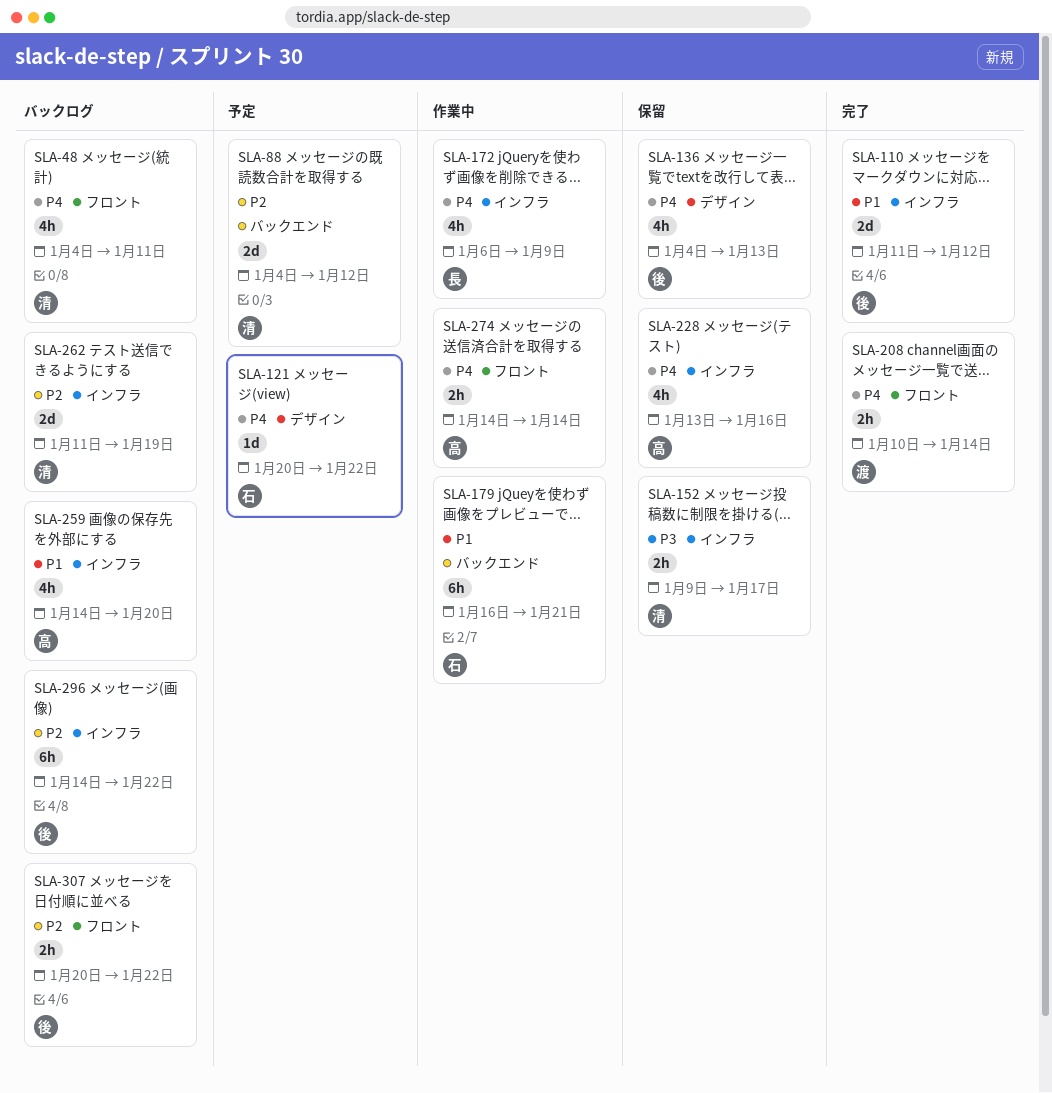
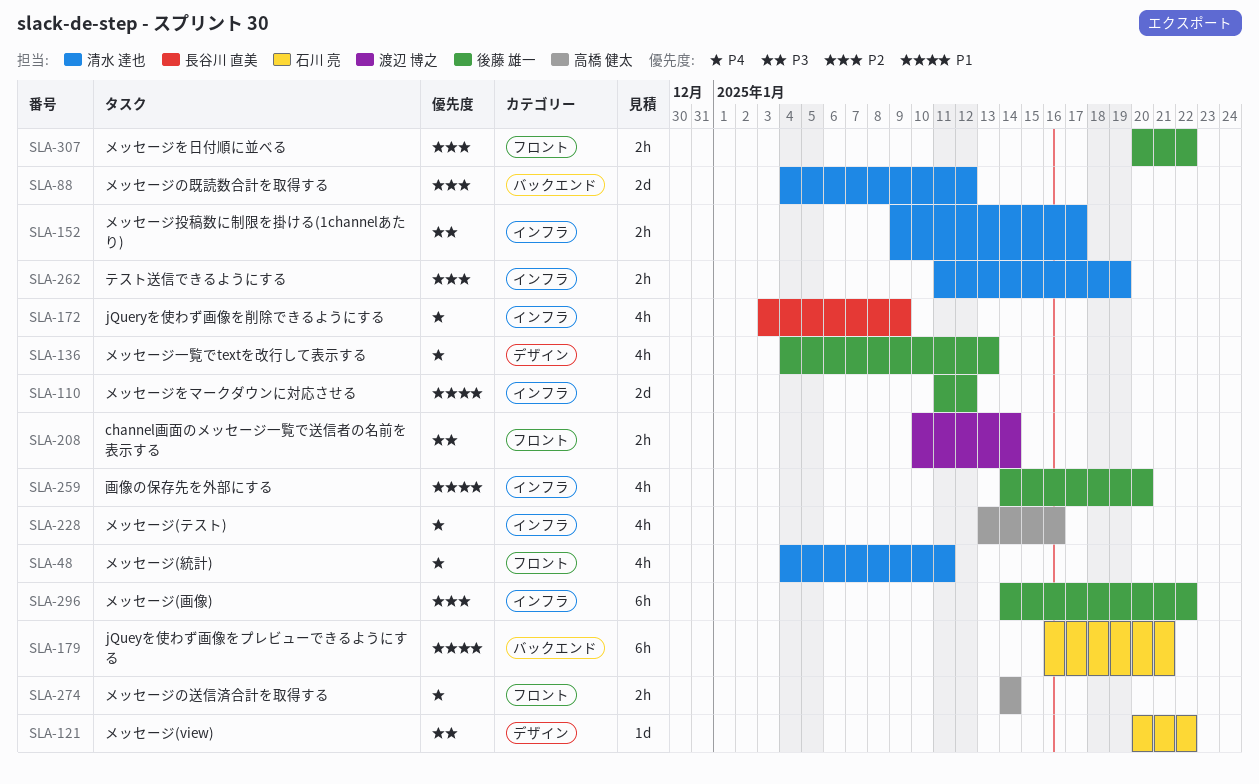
SLA-121, priority: P4 -> P3
SLA-172, start: Jan 6 -> Jan 3
SLA-208, priority: P4 -> P3
SLA-259, owner: 高橋 健太 -> 後藤 雄一
SLA-262, estimate: 2d -> 2h

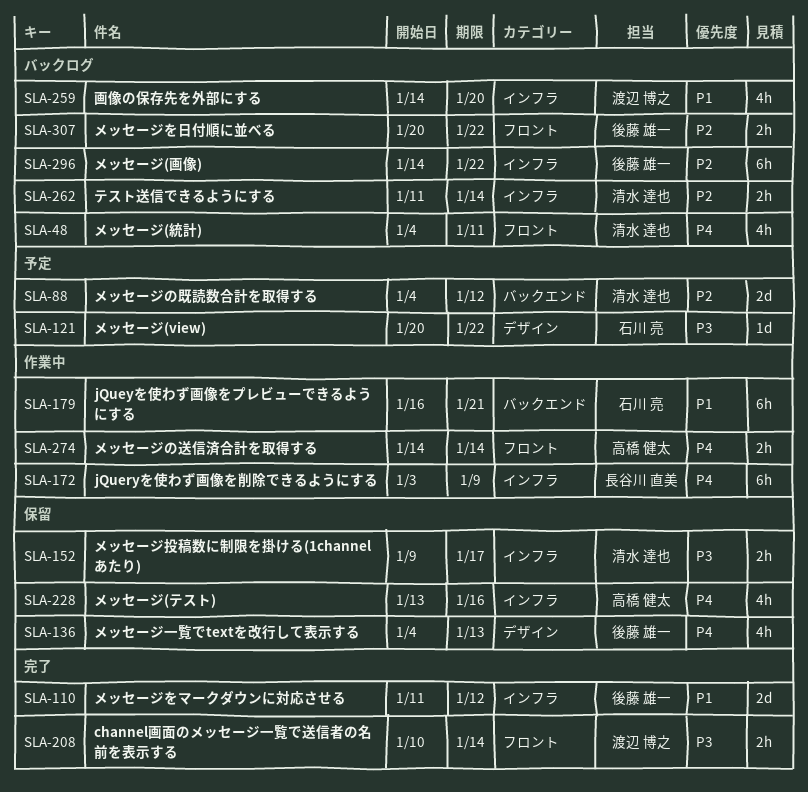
SLA-172, estimate: 4h -> 6h
SLA-259, owner: 後藤 雄一 -> 渡辺 博之
SLA-262, due: Jan 19 -> Jan 14

